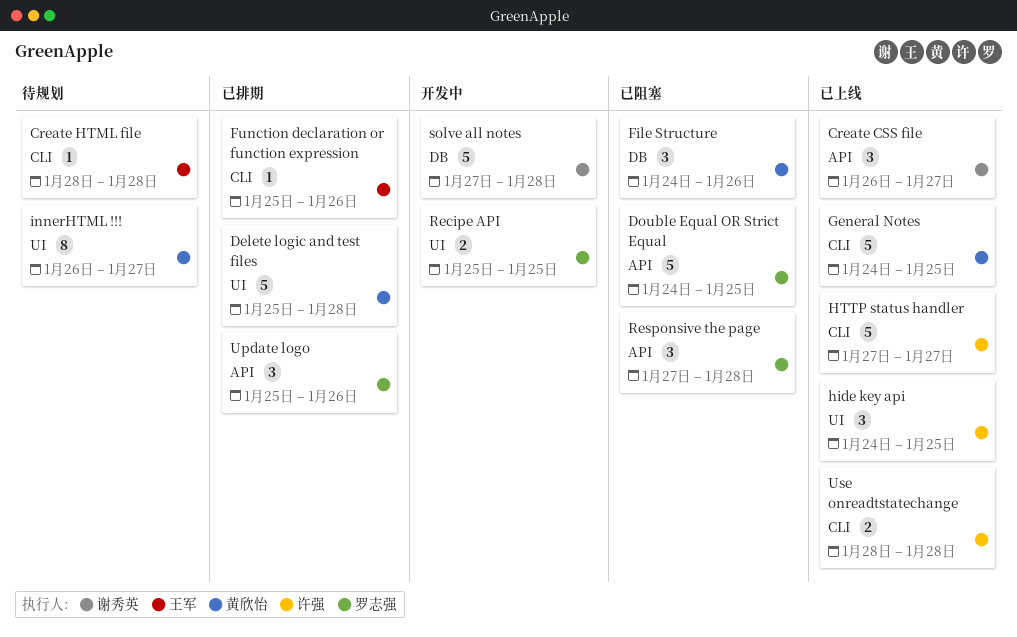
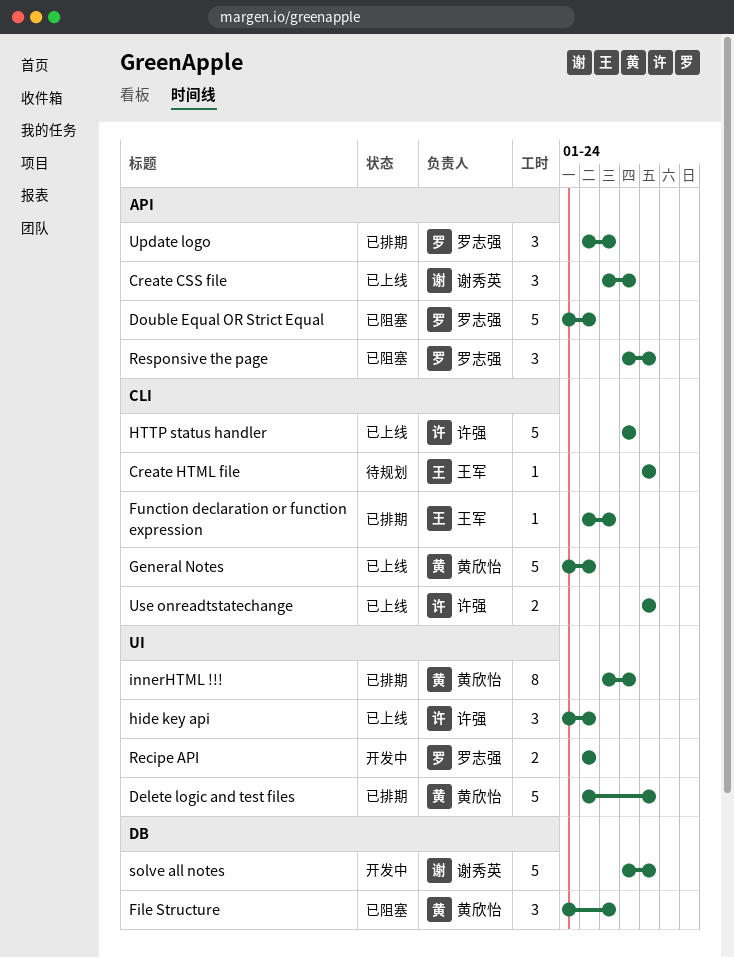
innerHTML !!!, status: 待规划 -> 已排期

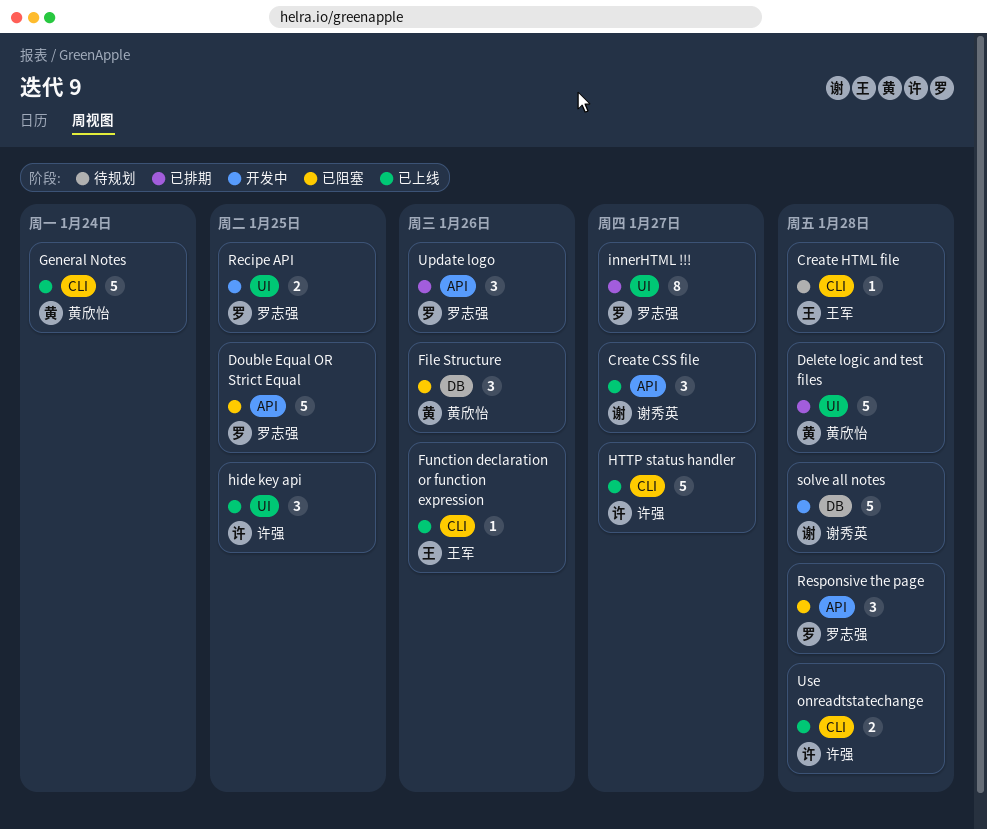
Function declaration or function expression, status: 已排期 -> 已上线
General Notes, due: Jan 25 -> Jan 24
innerHTML !!!, owner: 黄欣怡 -> 罗志强

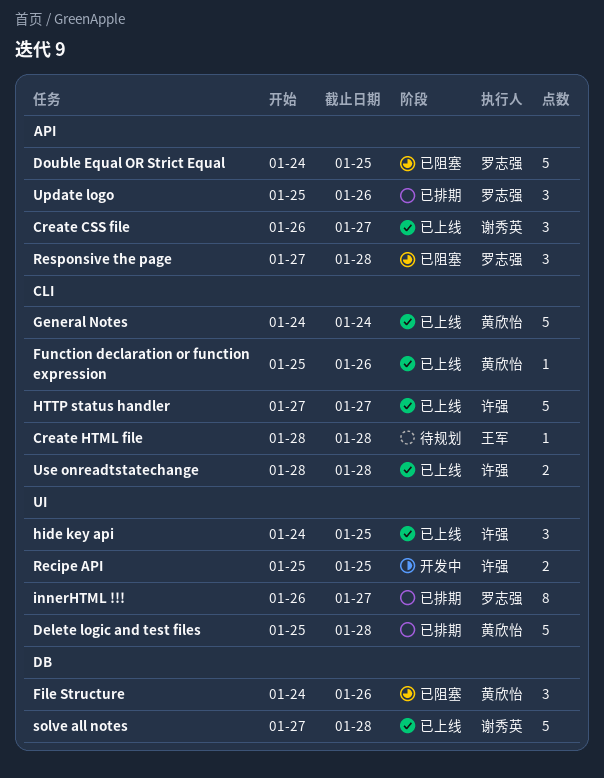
Function declaration or function expression, owner: 王军 -> 黄欣怡
Recipe API, owner: 罗志强 -> 许强
solve all notes, status: 开发中 -> 已上线

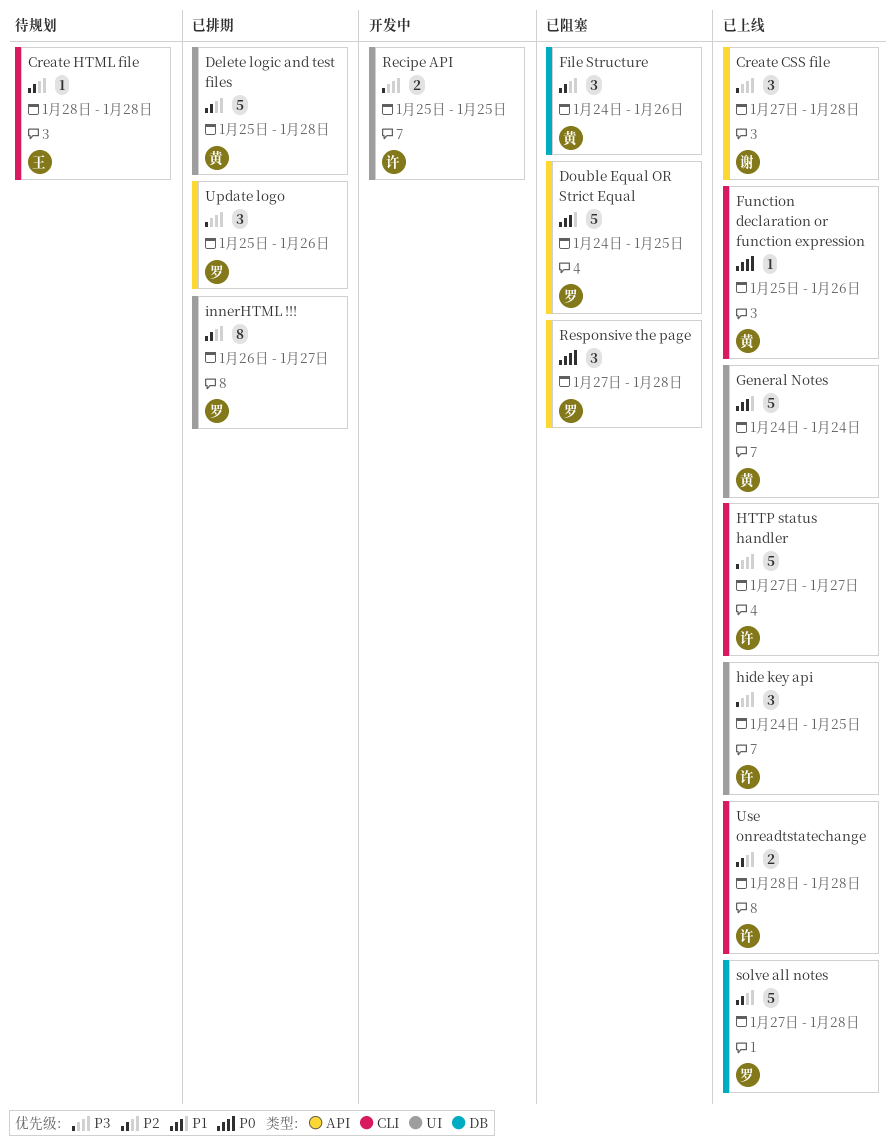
Create CSS file, start: Jan 26 -> Jan 27
Create CSS file, due: Jan 27 -> Jan 28
General Notes, label: CLI -> UI
solve all notes, owner: 谢秀英 -> 罗志强

